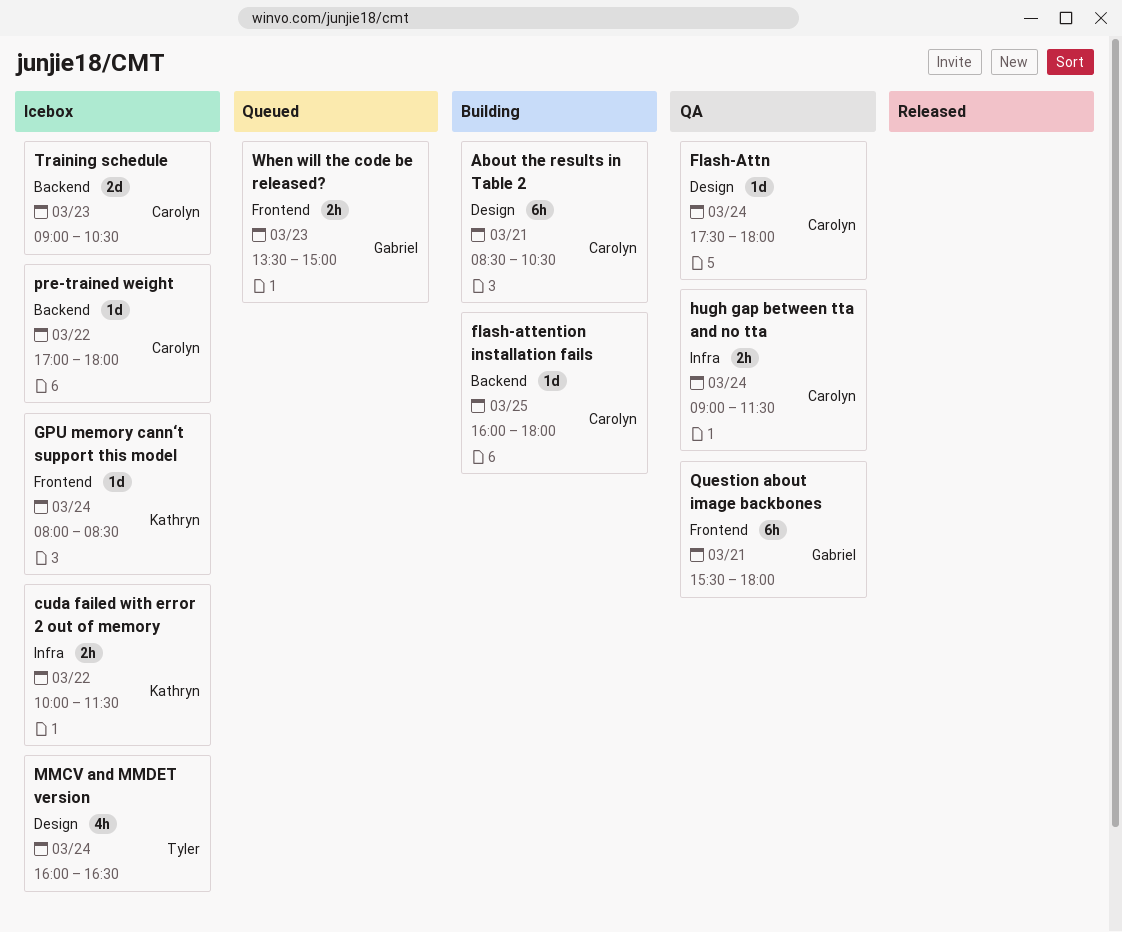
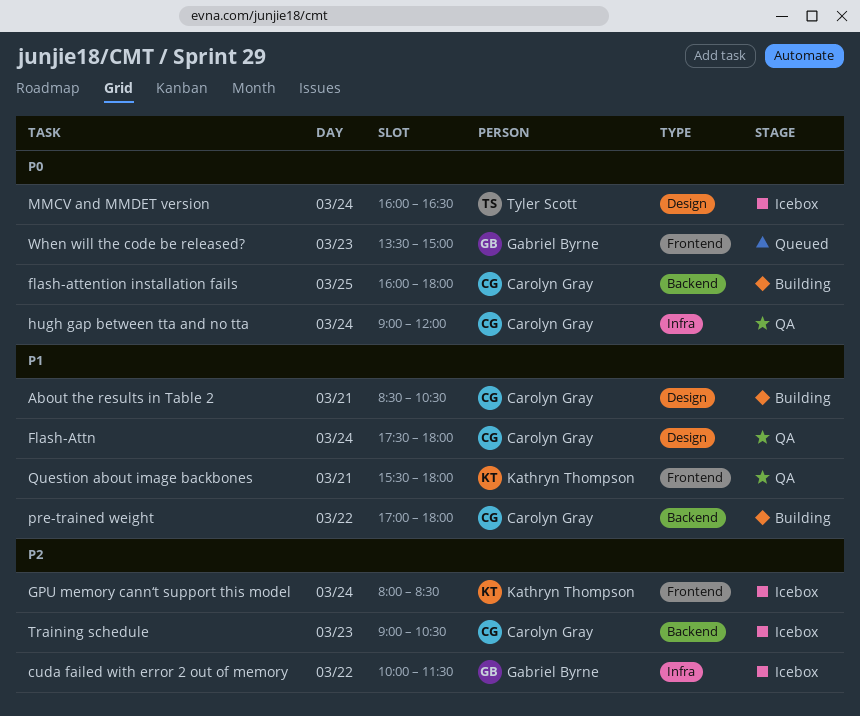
cuda failed with error 2 out of memory, owner: Kathryn Thompson -> Gabriel Byrne
hugh gap between tta and no tta, ends: 11:30 -> 12:00
pre-trained weight, status: Icebox -> Building
Question about image backbones, owner: Gabriel Byrne -> Kathryn Thompson

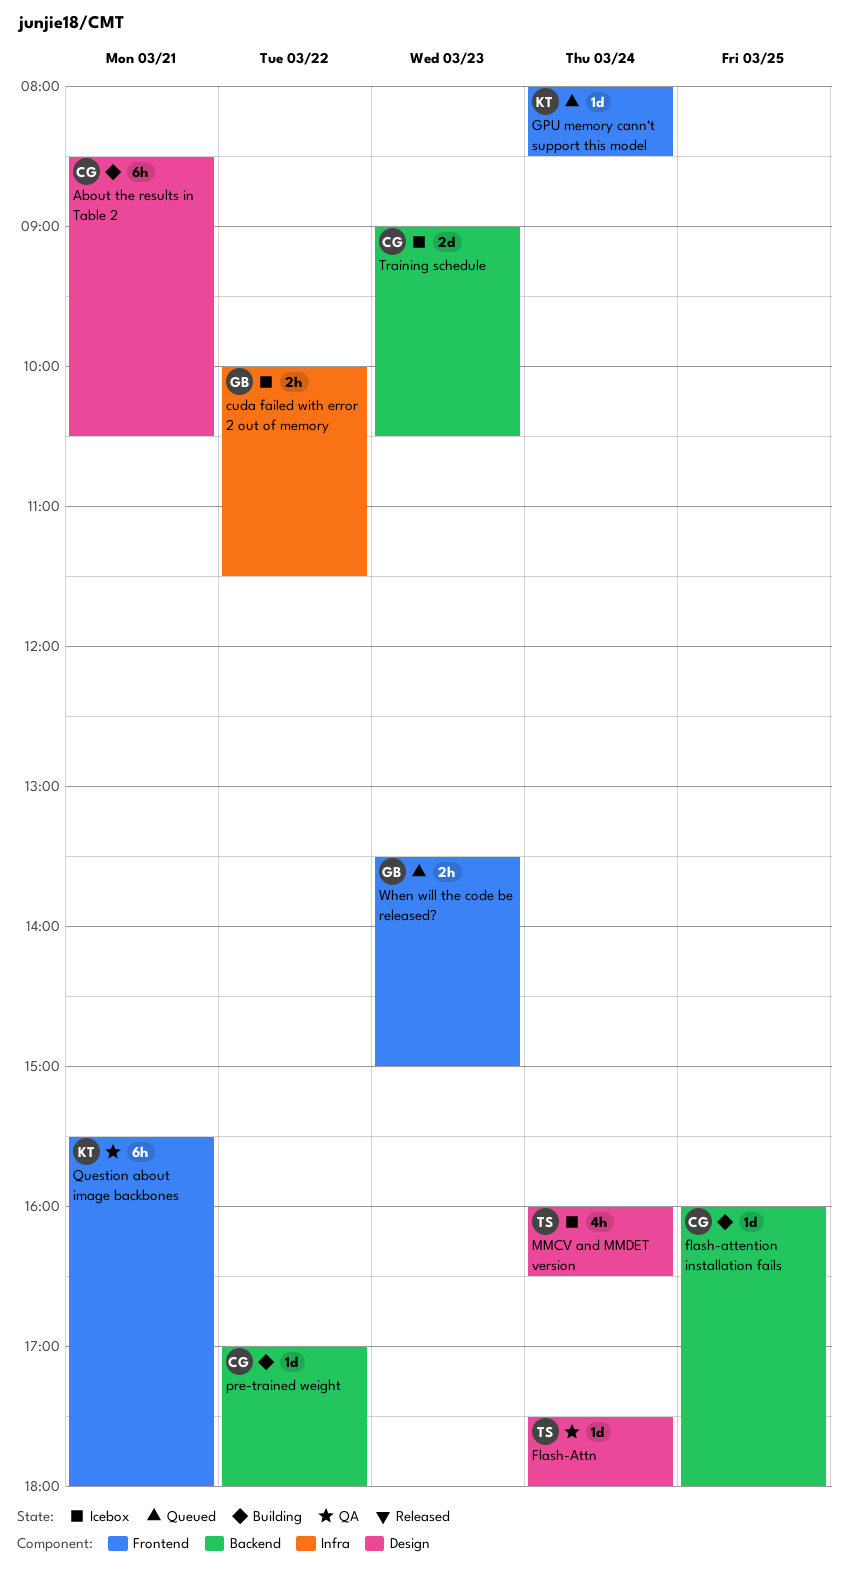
Flash-Attn, owner: Carolyn Gray -> Tyler Scott
GPU memory cann‘t support this model, status: Icebox -> Queued
hugh gap between tta and no tta: present -> none

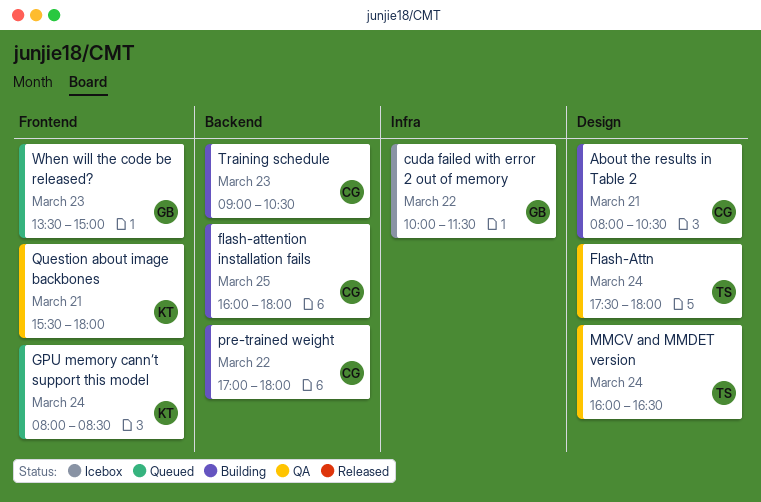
About the results in Table 2, begins: 08:30 -> 08:00
MMCV and MMDET version, status: Icebox -> QA
Training schedule, status: Icebox -> Building

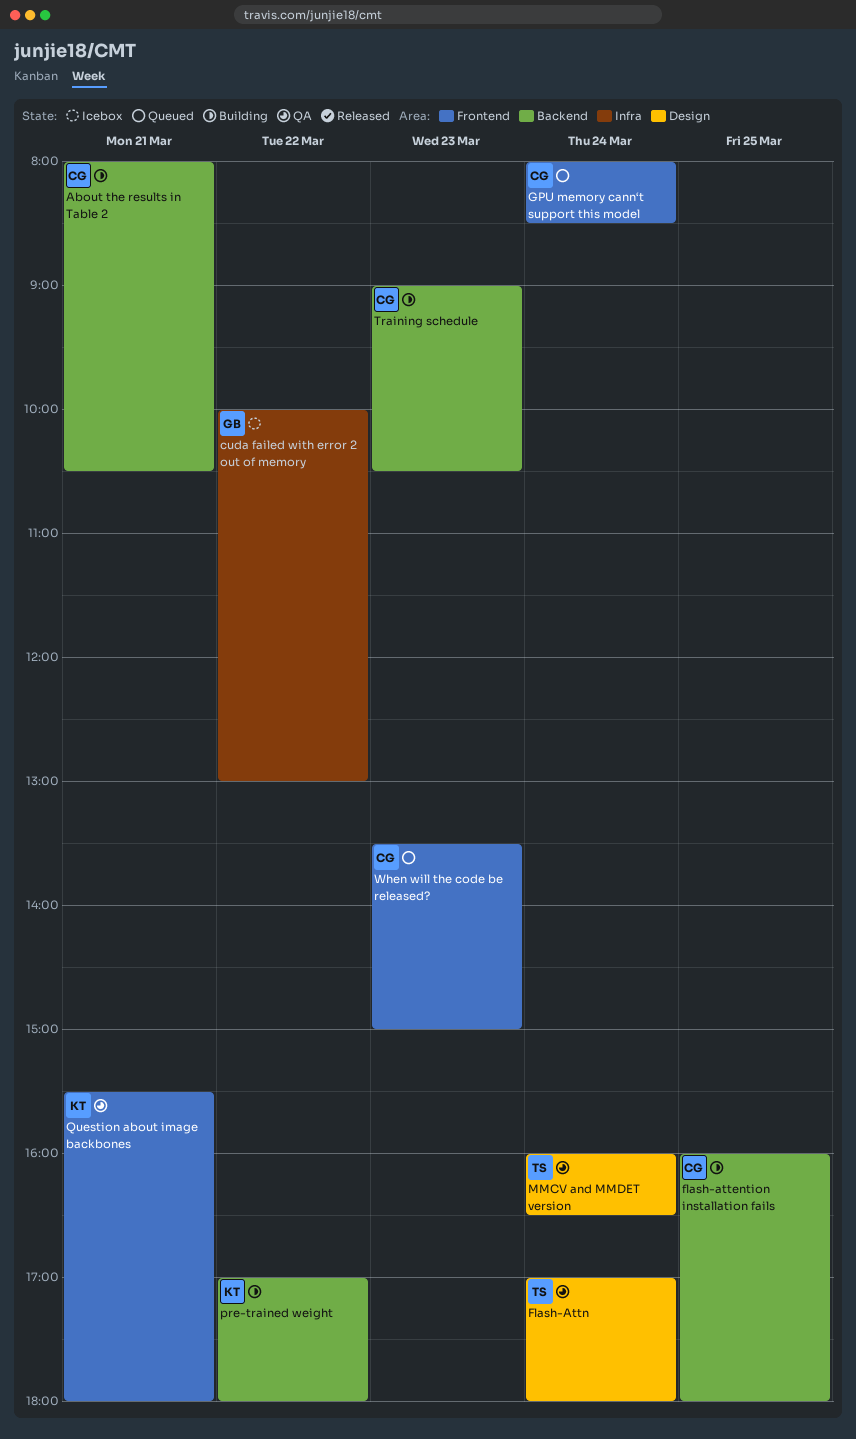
About the results in Table 2, label: Design -> Backend
cuda failed with error 2 out of memory, ends: 11:30 -> 13:00
Flash-Attn, begins: 17:30 -> 17:00
GPU memory cann‘t support this model, owner: KT -> CG
pre-trained weight, owner: CG -> KT
When will the code be released?, owner: GB -> CG

